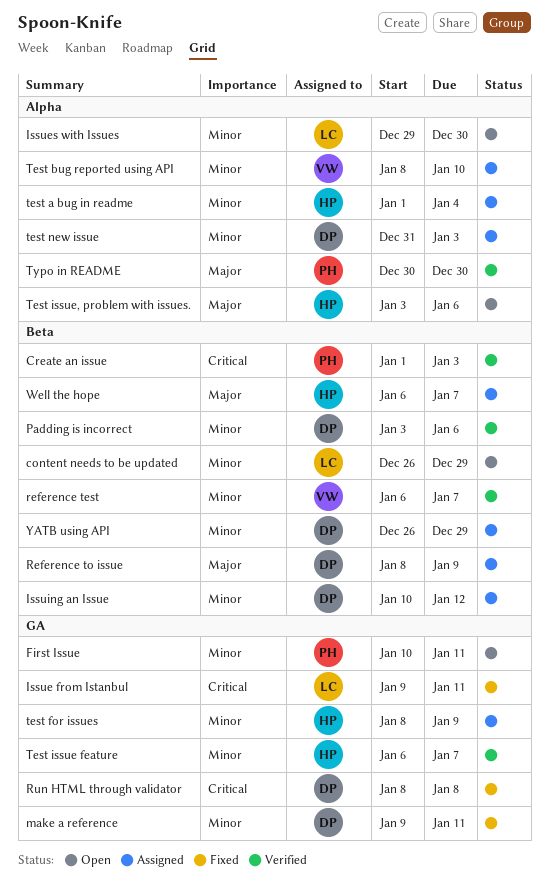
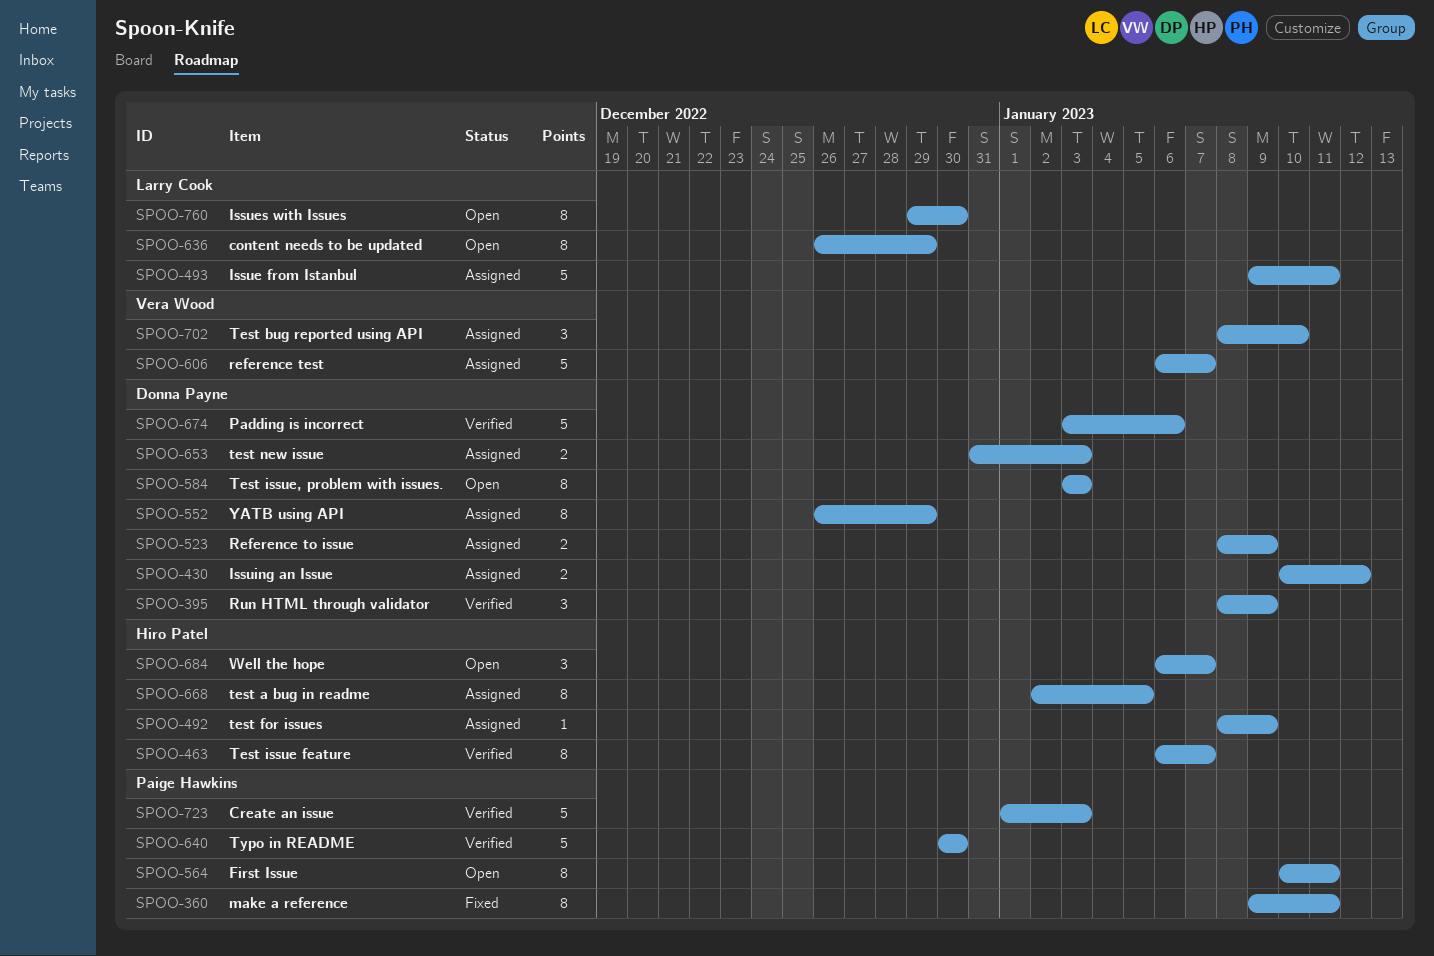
Issue from Istanbul, status: Fixed -> Assigned
make a reference, owner: Donna Payne -> Paige Hawkins
reference test, status: Verified -> Assigned
Run HTML through validator, status: Fixed -> Verified
Run HTML through validator, due: Jan 8 -> Jan 9
test a bug in readme, start: Jan 1 -> Jan 2
test a bug in readme, due: Jan 4 -> Jan 5
Test issue, problem with issues., owner: Hiro Patel -> Donna Payne
Test issue, problem with issues., due: Jan 6 -> Jan 3
Well the hope, status: Assigned -> Open

